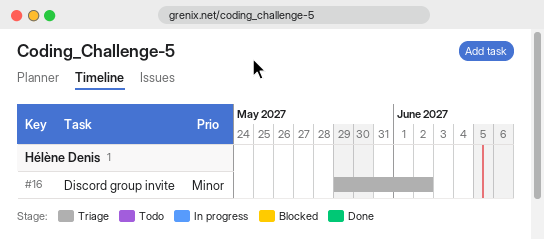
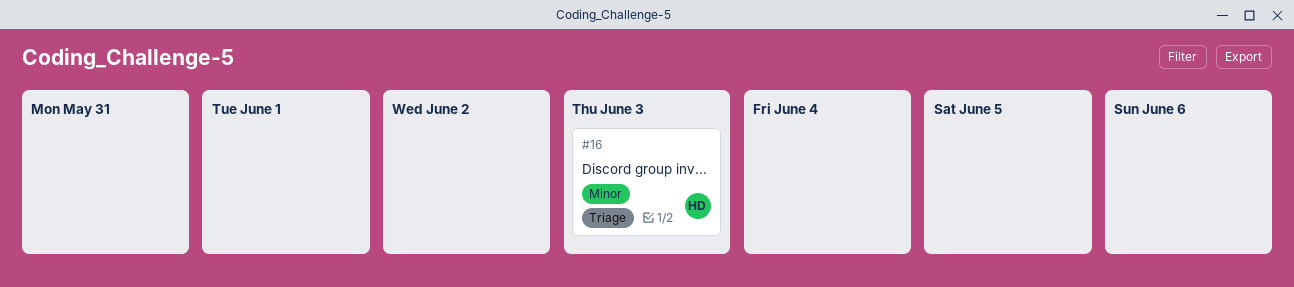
#16, due: Jun 2 -> Jun 3

